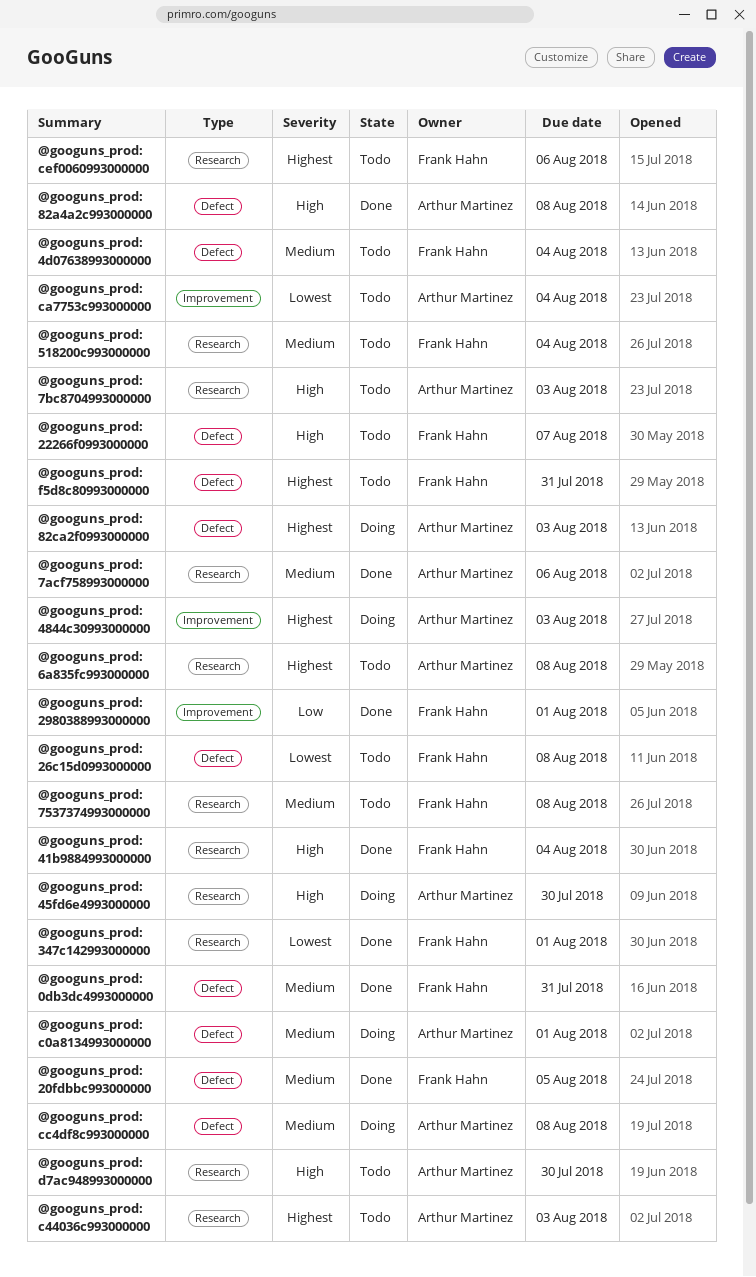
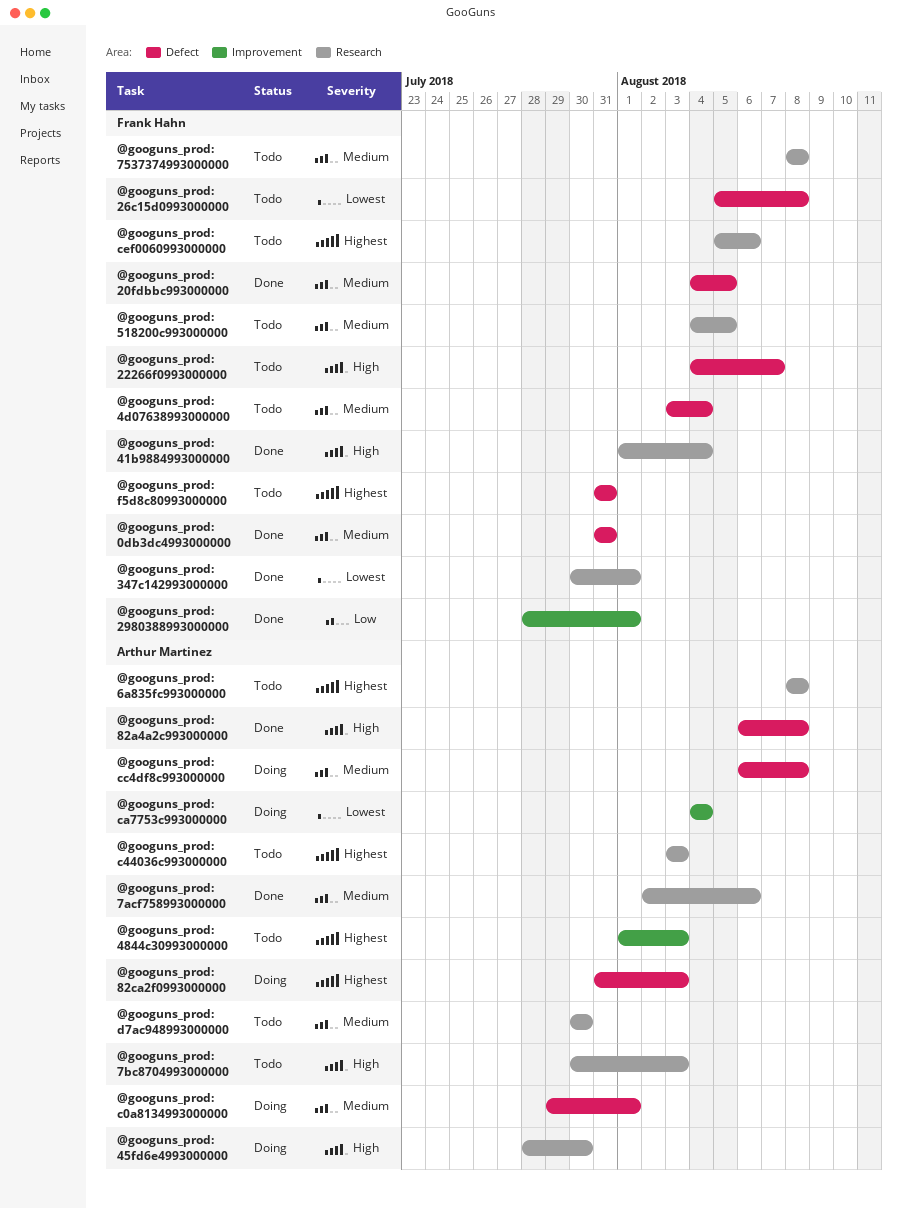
@googuns_prod: 4844c30993000000, status: Doing -> Todo
@googuns_prod: 518200c993000000, due: Aug 4 -> Aug 5
@googuns_prod: ca7753c993000000, status: Todo -> Doing
@googuns_prod: d7ac948993000000, priority: High -> Medium

